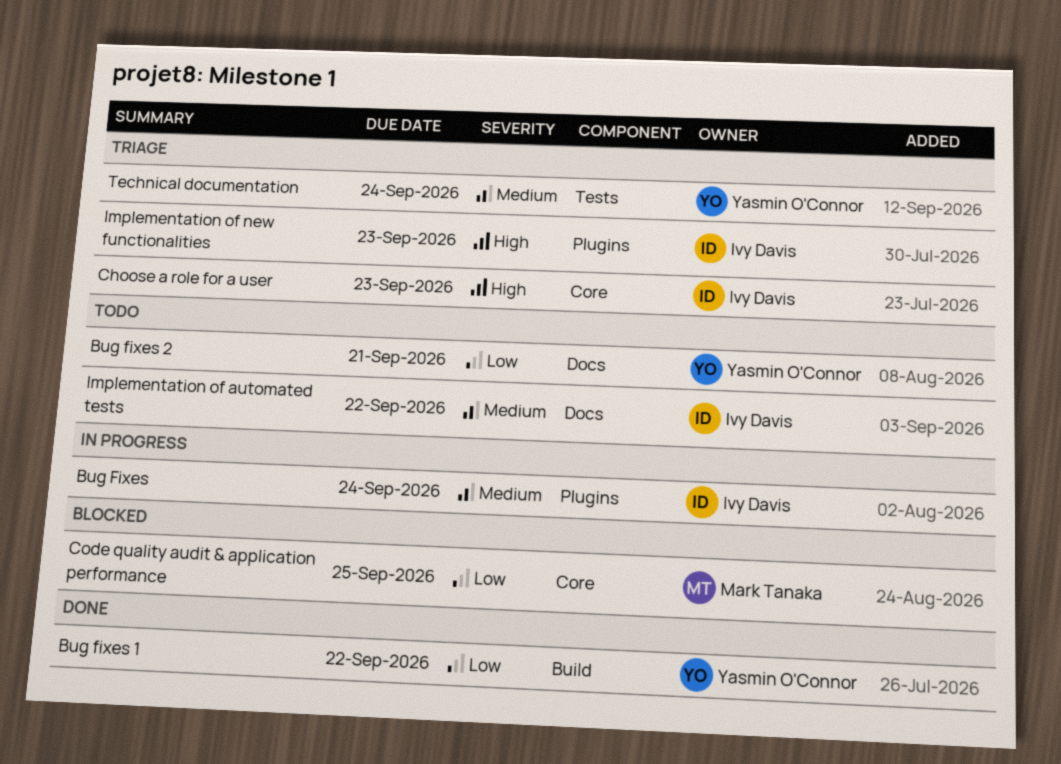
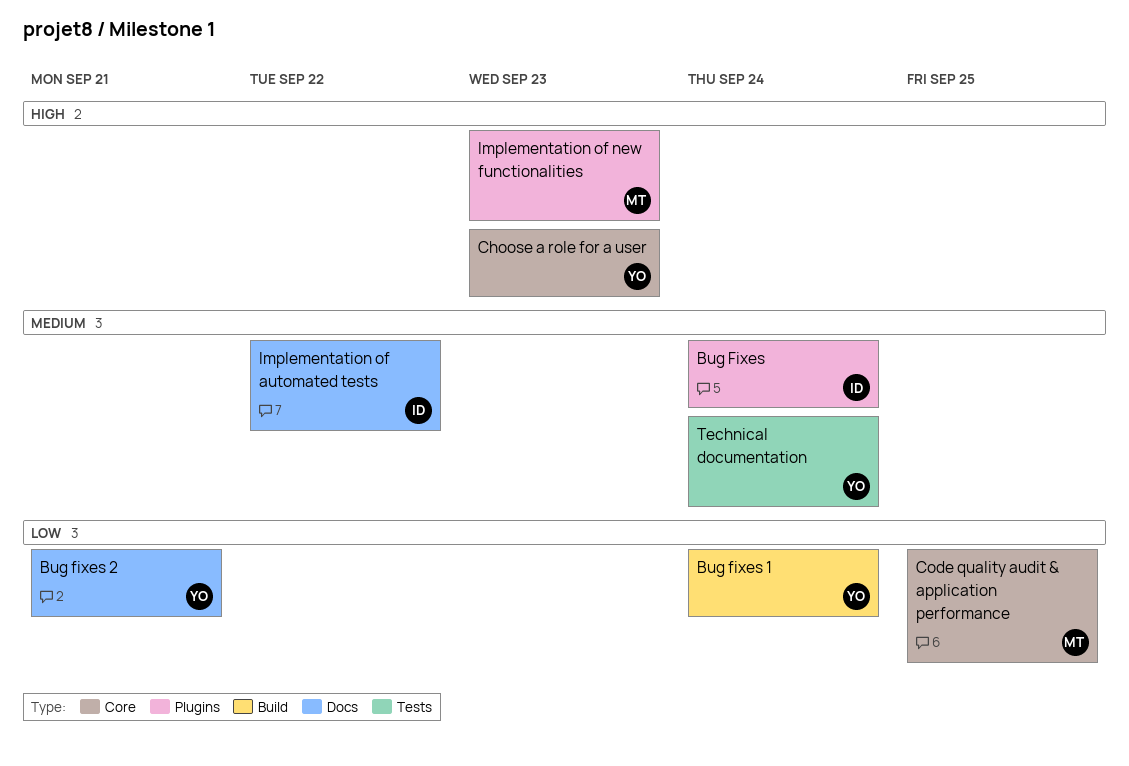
Bug fixes 1, due: Sep 22 -> Sep 24
Choose a role for a user, owner: Ivy Davis -> Yasmin O'Connor
Implementation of new functionalities, owner: Ivy Davis -> Mark Tanaka

